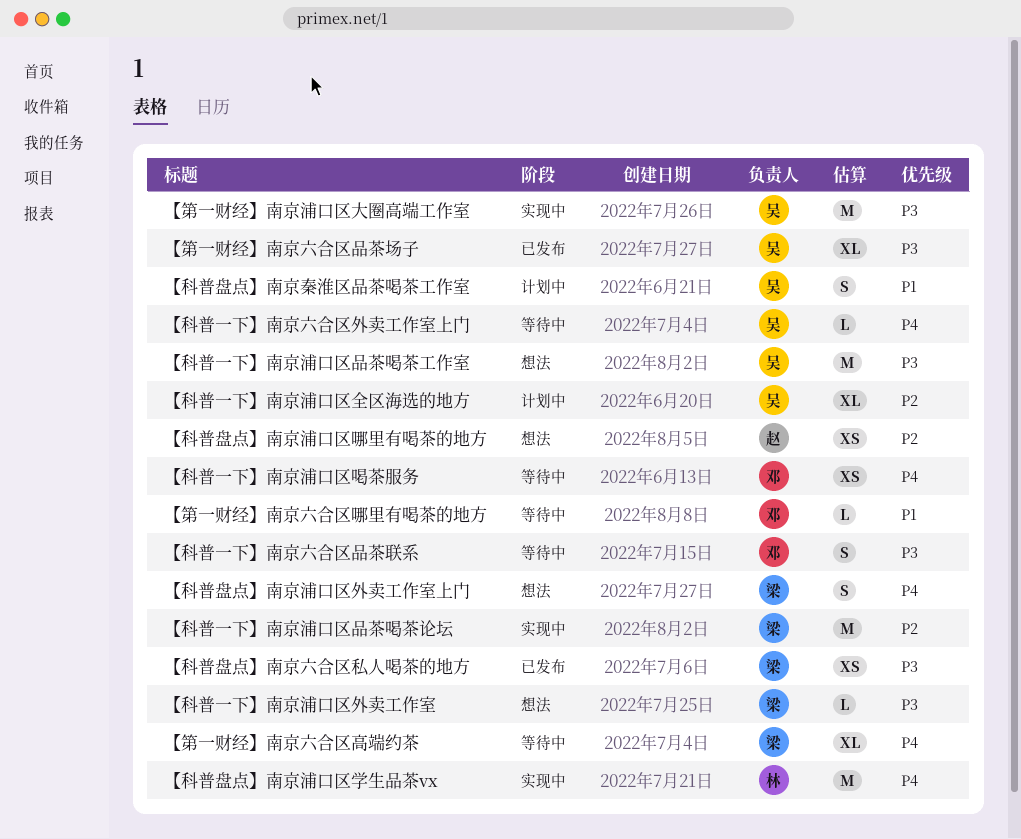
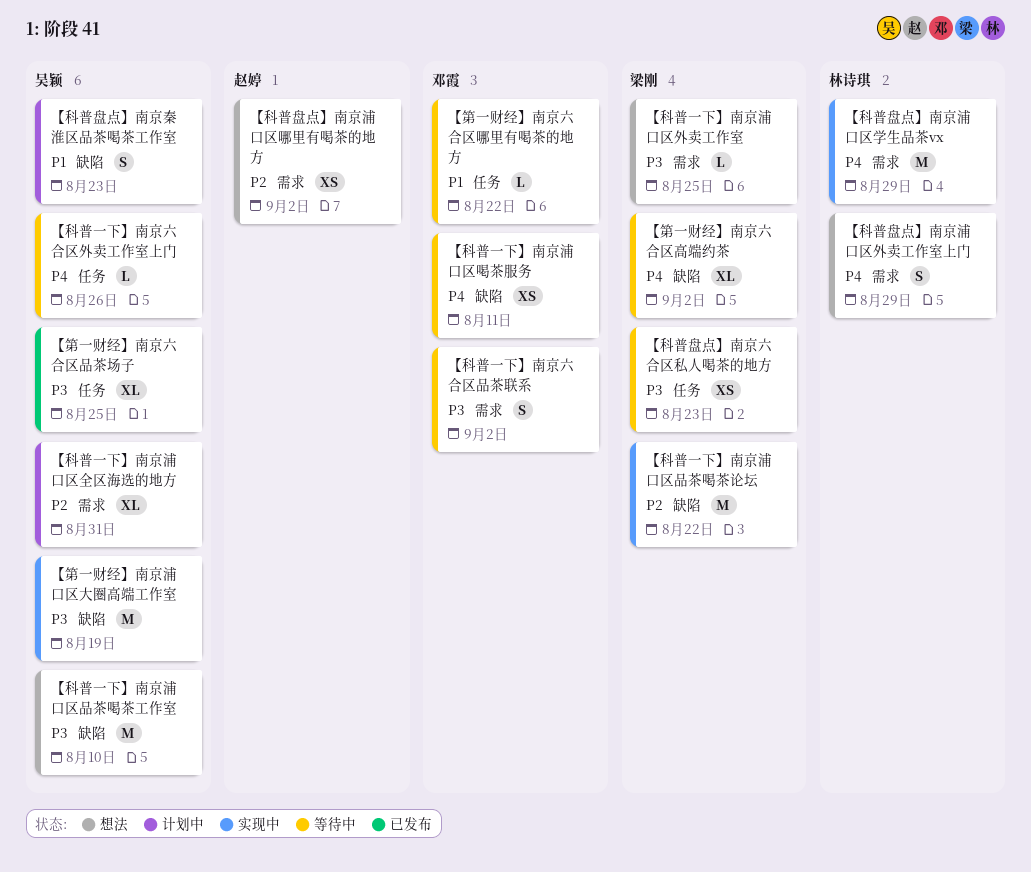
【科普盘点】南京六合区私人喝茶的地方, status: 已发布 -> 等待中
【科普盘点】南京浦口区外卖工作室上门, owner: 梁刚 -> 林诗琪

